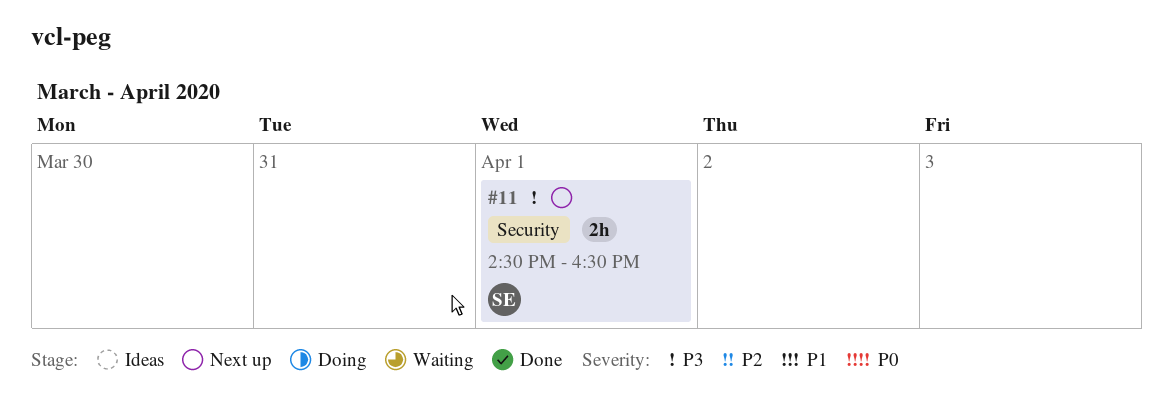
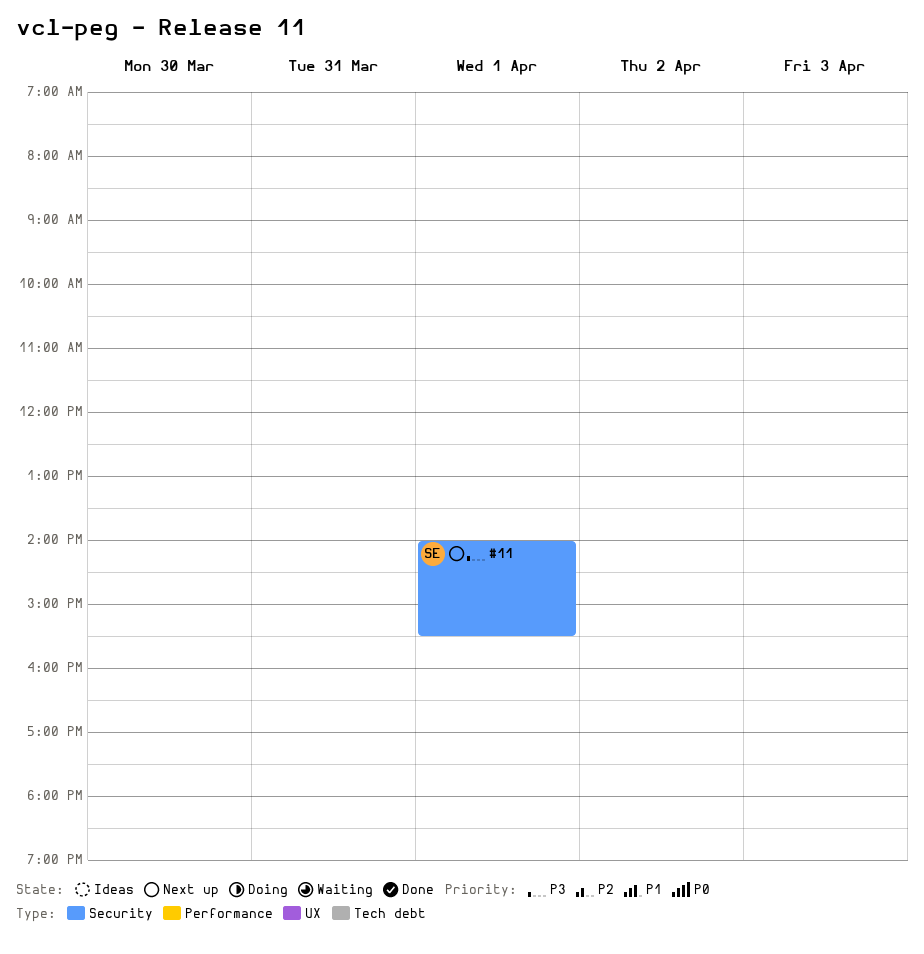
#11, begins: 14:30 -> 14:00
#11, ends: 16:30 -> 15:30

